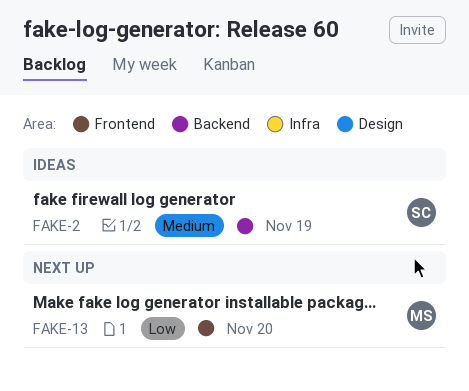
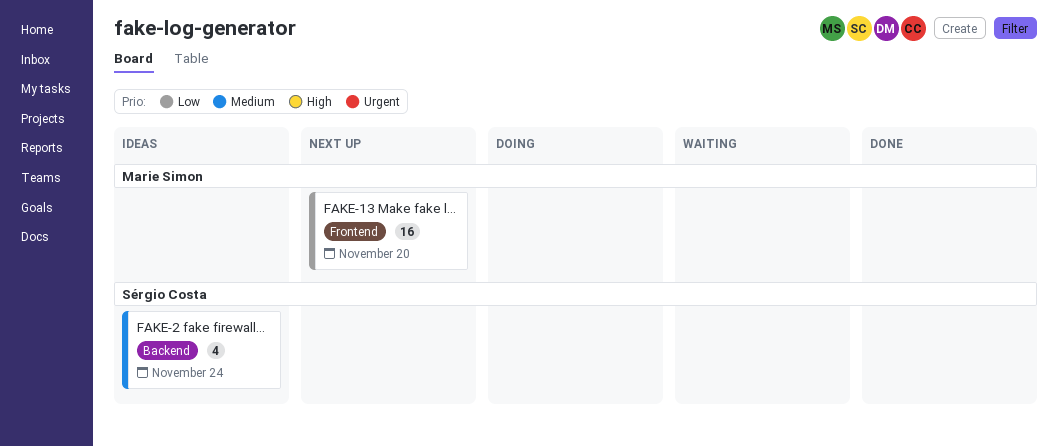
FAKE-2, due: Nov 19 -> Nov 24

